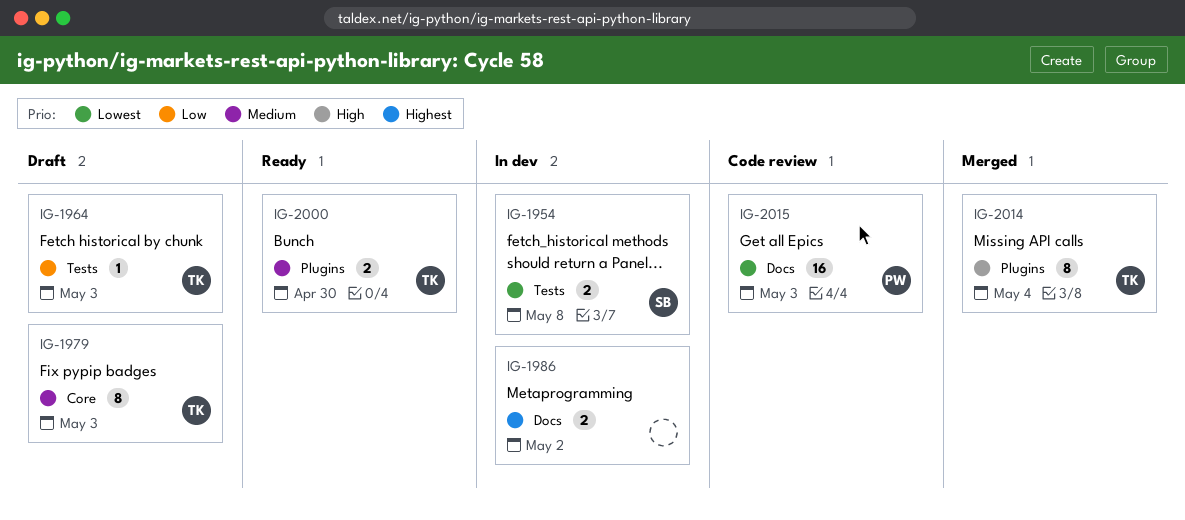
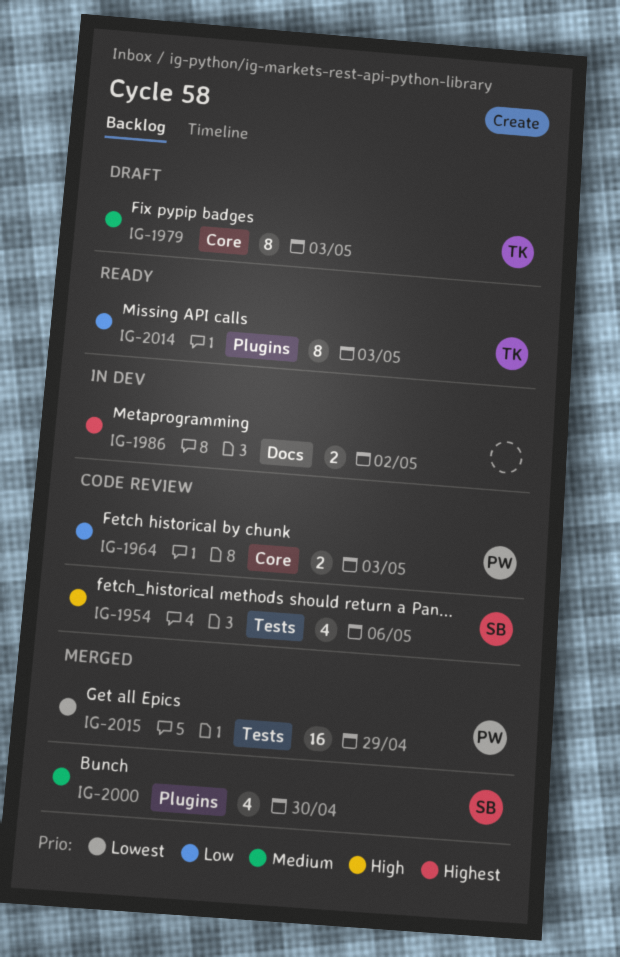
IG-1954, status: In dev -> Code review
IG-1954, priority: Lowest -> High
IG-1954, estimate: 2 -> 4
IG-1954, due: May 8 -> May 6
IG-1964, status: Draft -> Code review
IG-1964, owner: TK -> PW
IG-1964, label: Tests -> Core
IG-1964, estimate: 1 -> 2
IG-2000, status: Ready -> Merged
IG-2000, owner: TK -> SB
IG-2000, estimate: 2 -> 4
IG-2014, status: Merged -> Ready
IG-2014, priority: High -> Low
IG-2014, due: May 4 -> May 3
IG-2015, status: Code review -> Merged
IG-2015, label: Docs -> Tests
IG-2015, due: May 3 -> Apr 29

